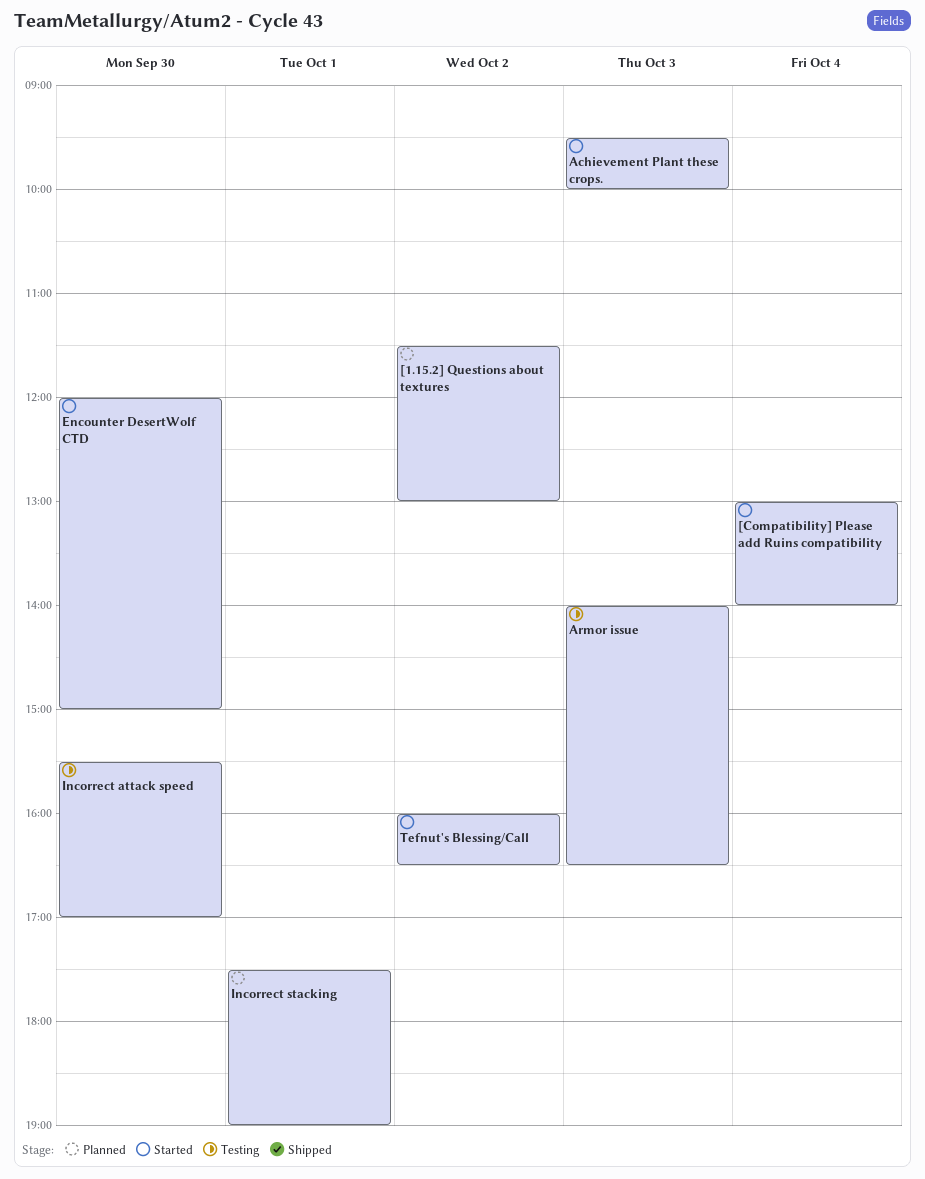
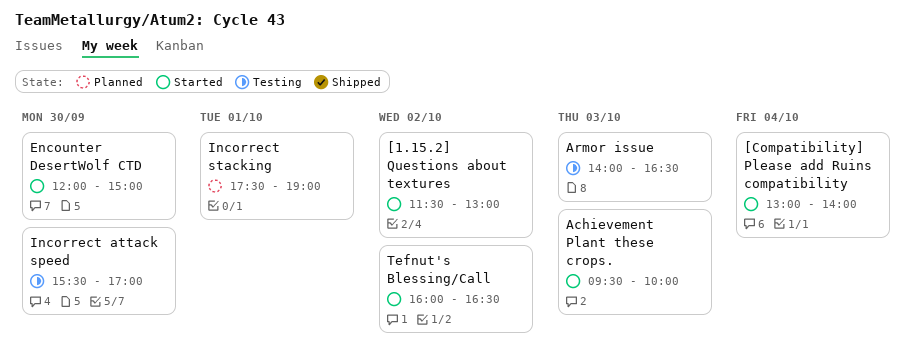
[1.15.2] Questions about textures, status: Planned -> Started

